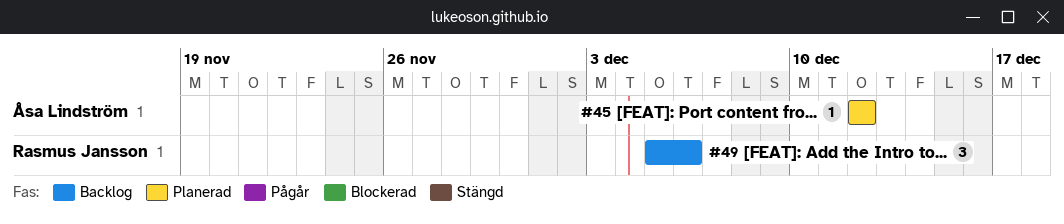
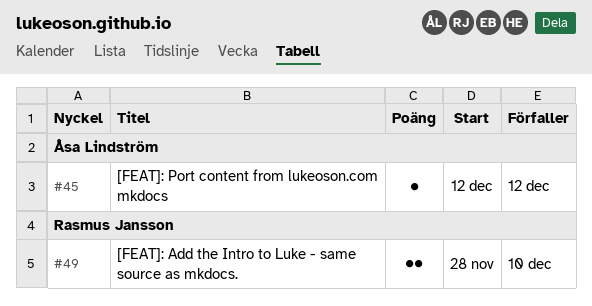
#49, estimate: 3 -> 2
#49, start: Dec 5 -> Nov 28
#49, due: Dec 6 -> Dec 10

